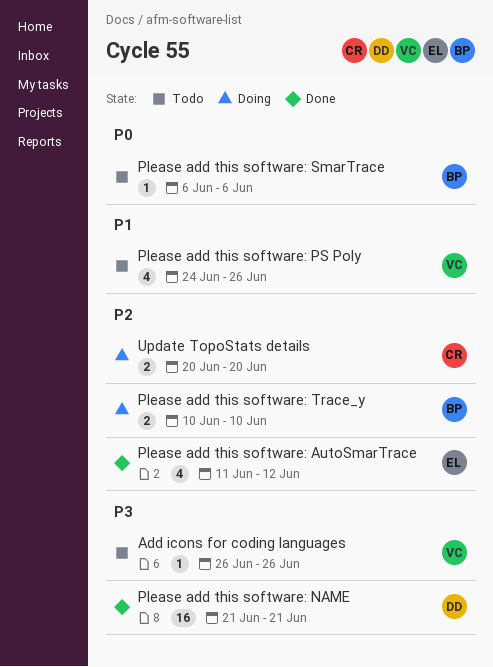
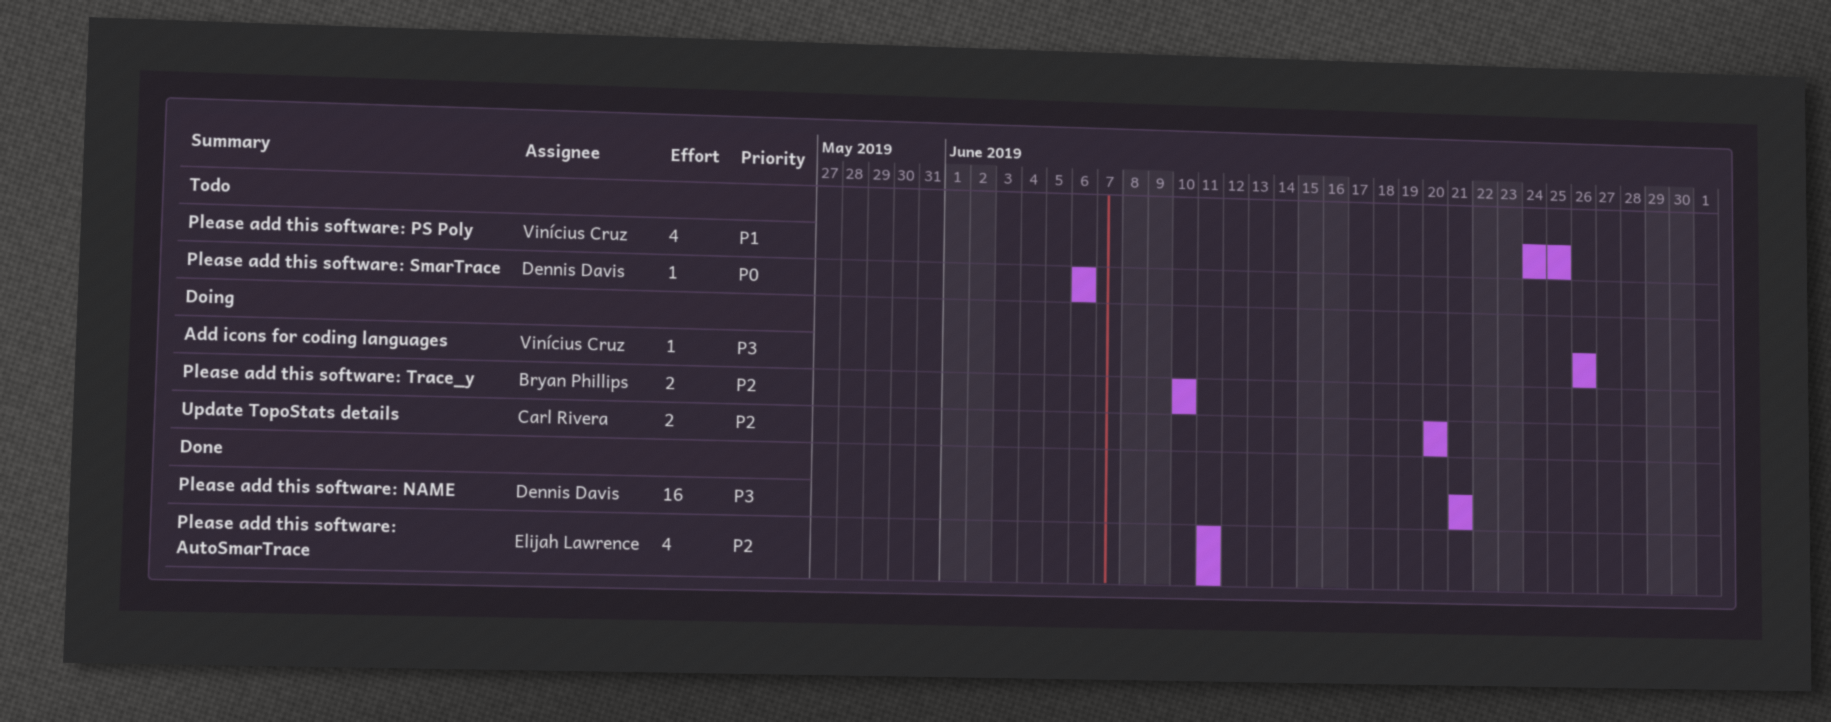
Add icons for coding languages, status: Todo -> Doing
Please add this software: AutoSmarTrace, due: Jun 12 -> Jun 11
Please add this software: PS Poly, due: Jun 26 -> Jun 25
Please add this software: SmarTrace, owner: Bryan Phillips -> Dennis Davis

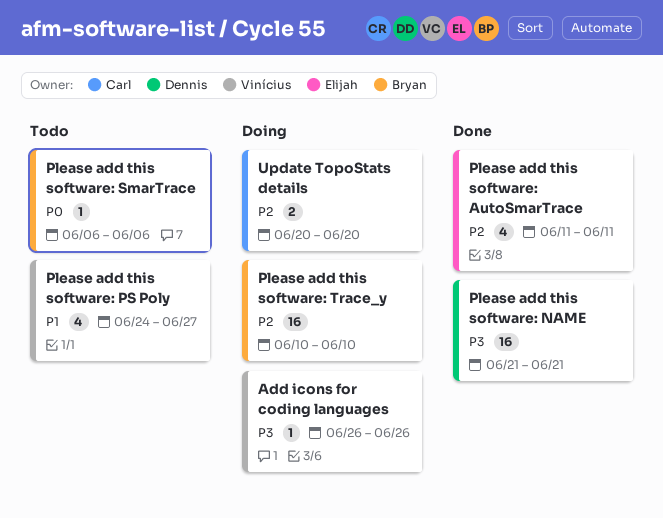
Please add this software: PS Poly, due: Jun 25 -> Jun 27
Please add this software: SmarTrace, owner: Dennis Davis -> Bryan Phillips
Please add this software: Trace_y, estimate: 2 -> 16

